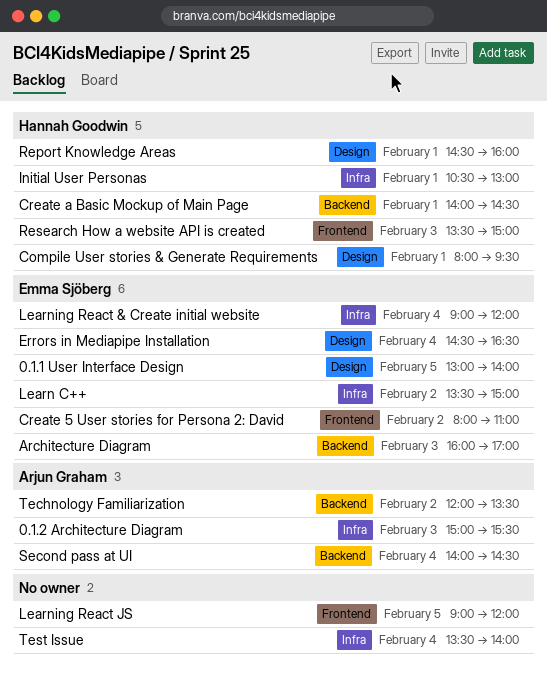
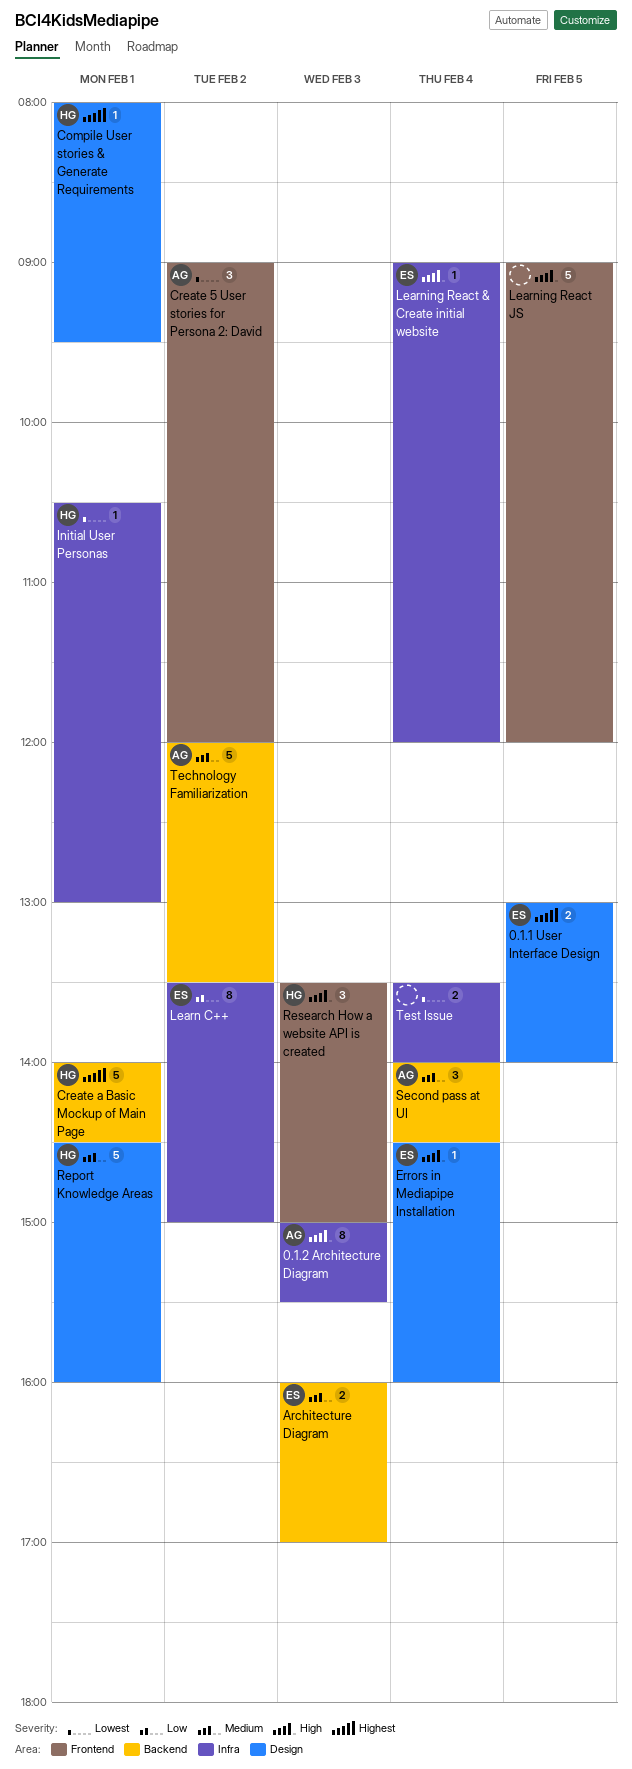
Create 5 User stories for Persona 2: David, owner: Emma Sjöberg -> Arjun Graham
Create 5 User stories for Persona 2: David, begins: 08:00 -> 09:00
Create 5 User stories for Persona 2: David, ends: 11:00 -> 12:00
Errors in Mediapipe Installation, ends: 16:30 -> 16:00

